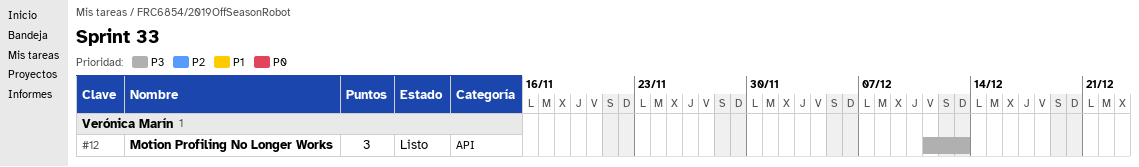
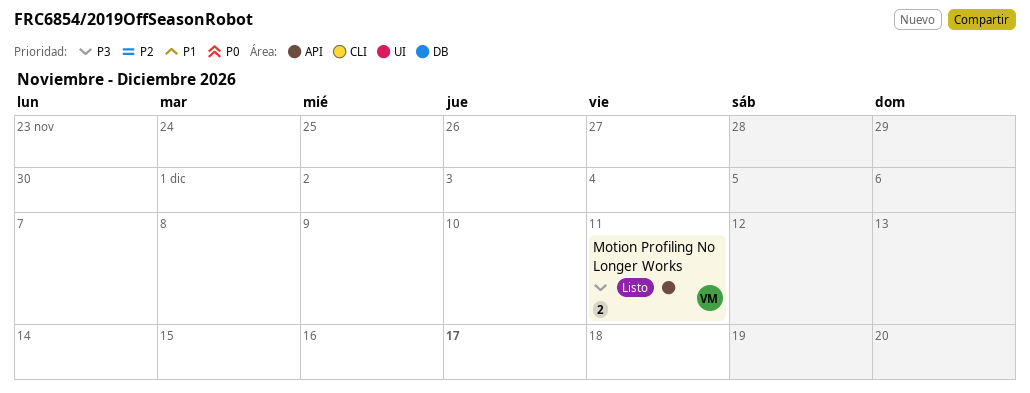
Motion Profiling No Longer Works, estimate: 3 -> 2
Motion Profiling No Longer Works, due: Dec 13 -> Dec 11

